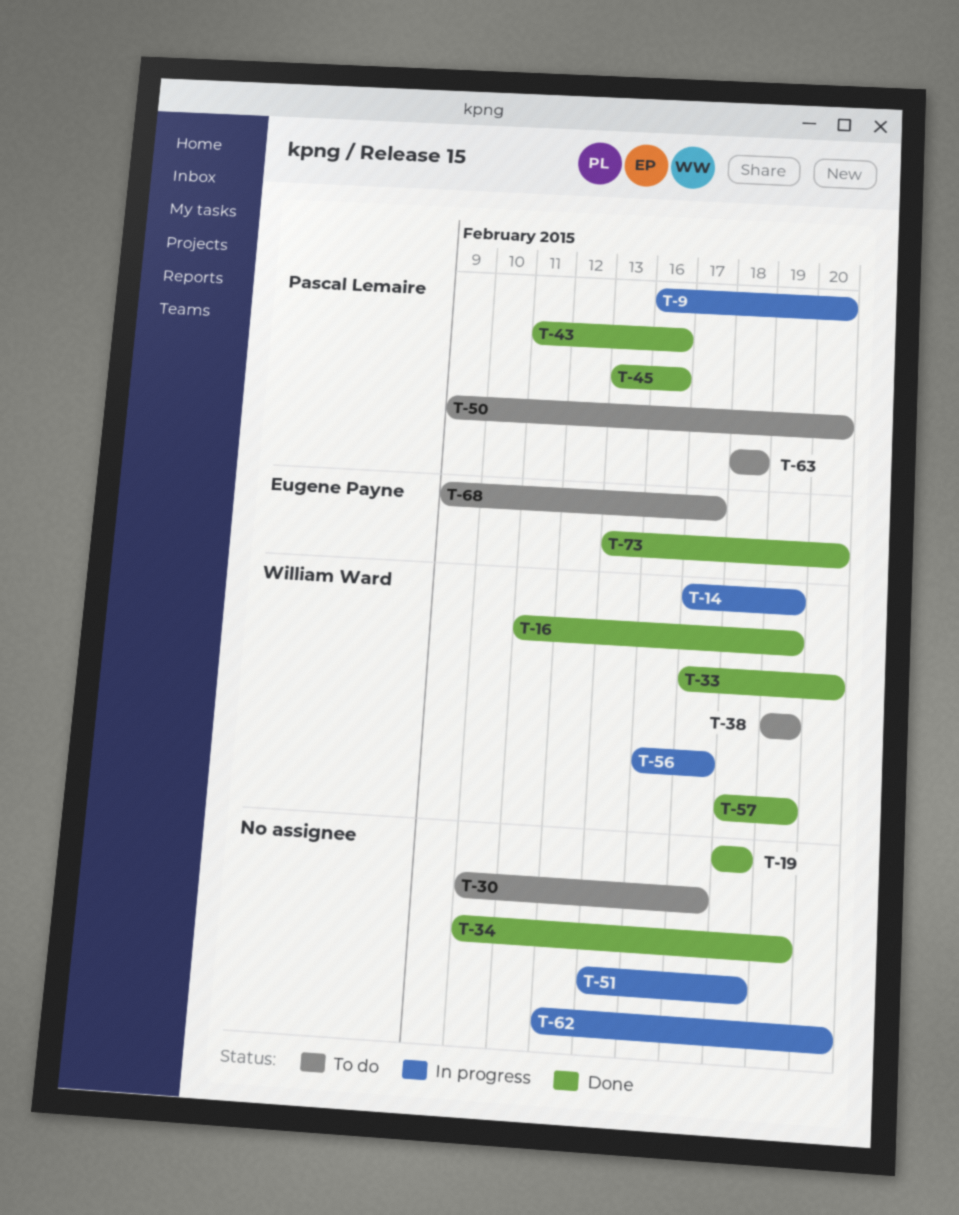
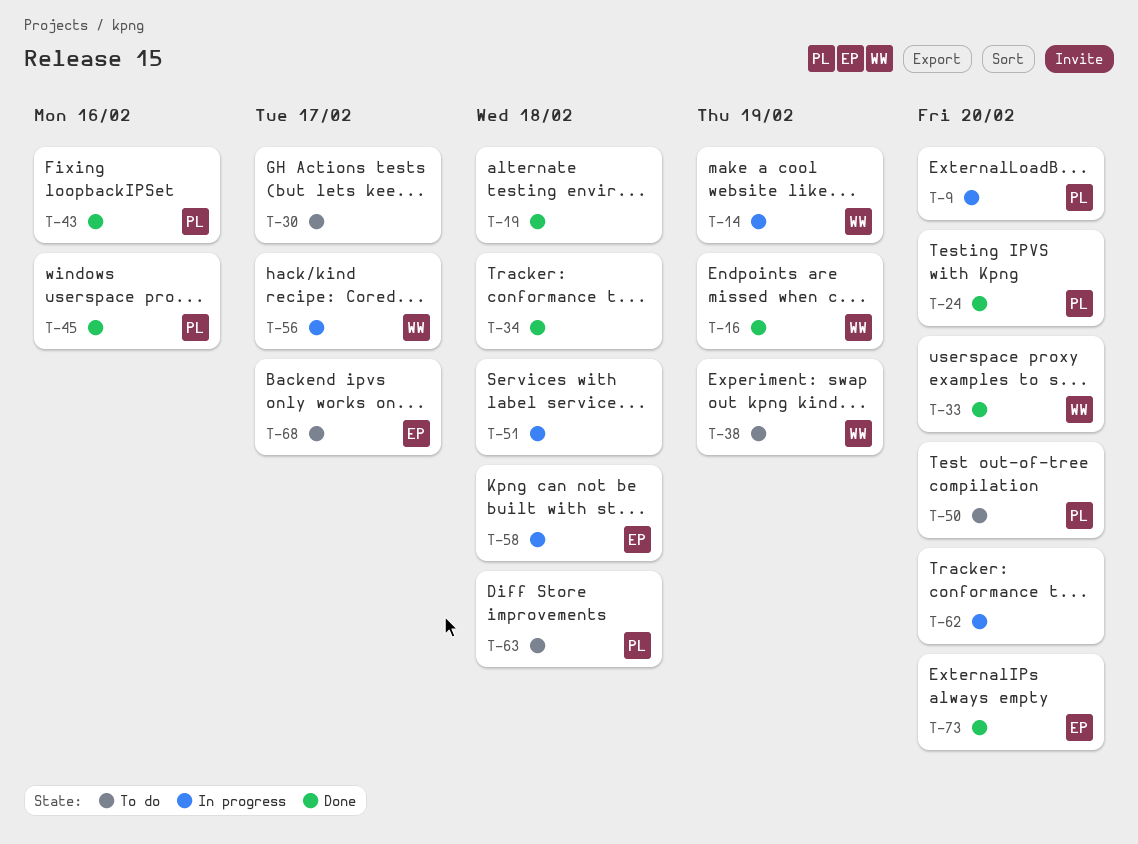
T-24: none -> present
T-34, due: Feb 19 -> Feb 18
T-57: present -> none
T-58: none -> present

